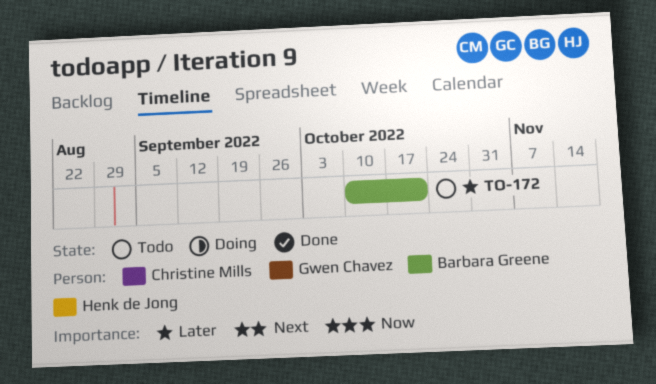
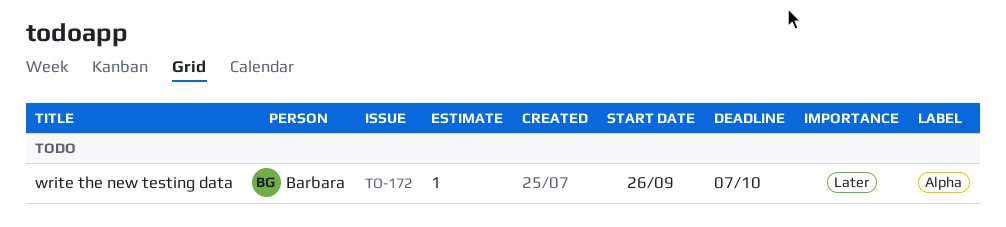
TO-172, start: Oct 10 -> Sep 26
TO-172, due: Oct 21 -> Oct 7

